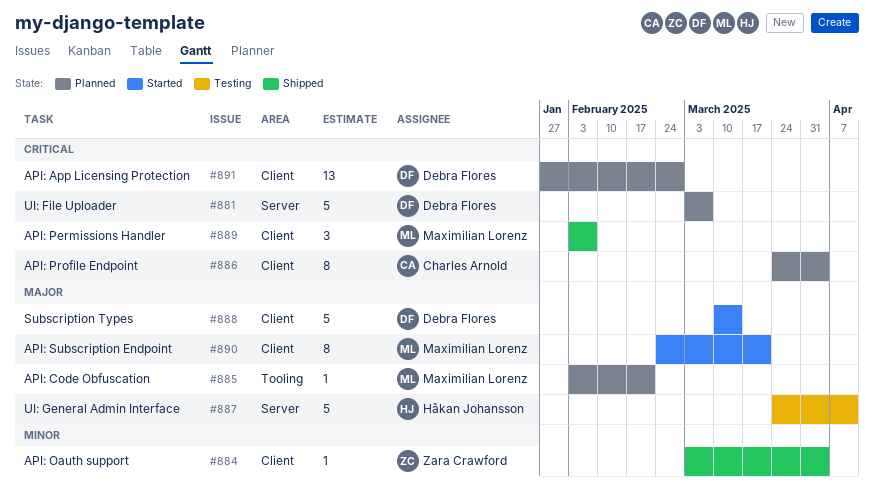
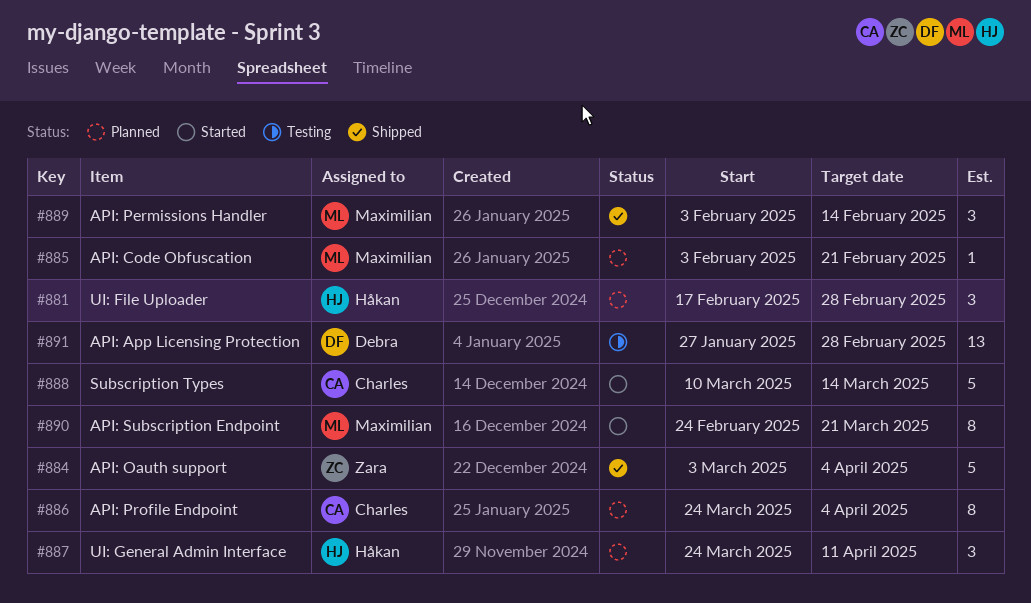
#881, owner: Debra Flores -> Håkan Johansson
#881, estimate: 5 -> 3
#881, start: Mar 3 -> Feb 17
#881, due: Mar 7 -> Feb 28
#884, estimate: 1 -> 5
#887, status: Testing -> Planned
#887, estimate: 5 -> 3
#888, owner: Debra Flores -> Charles Arnold
#889, due: Feb 7 -> Feb 14
#891, status: Planned -> Testing

